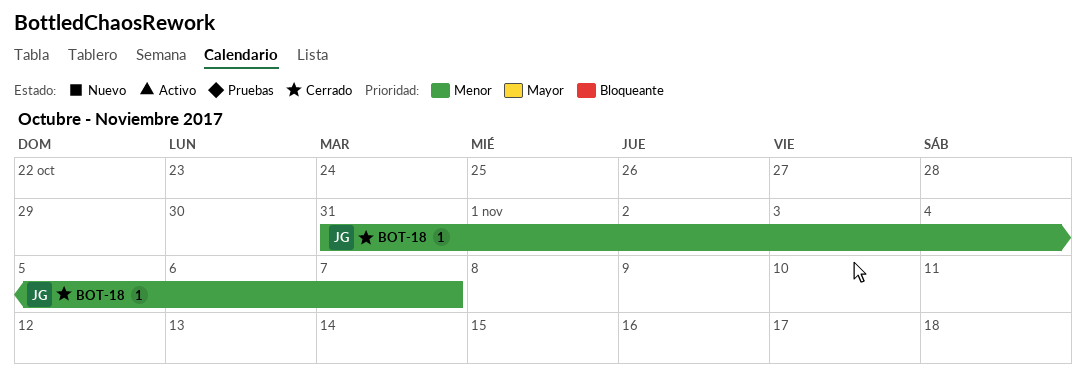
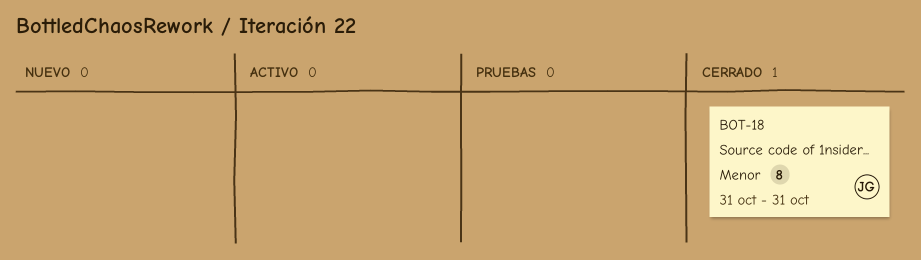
BOT-18, estimate: 1 -> 8
BOT-18, due: Nov 7 -> Oct 31

